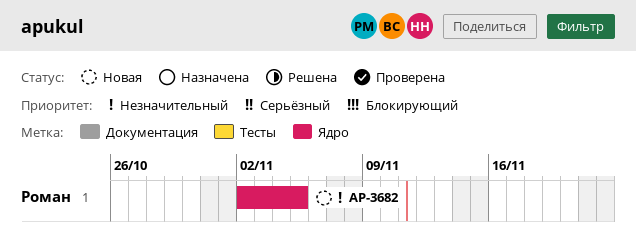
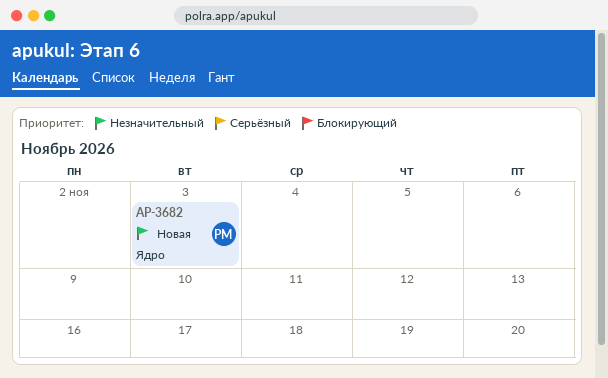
AP-3682, due: Nov 5 -> Nov 3

